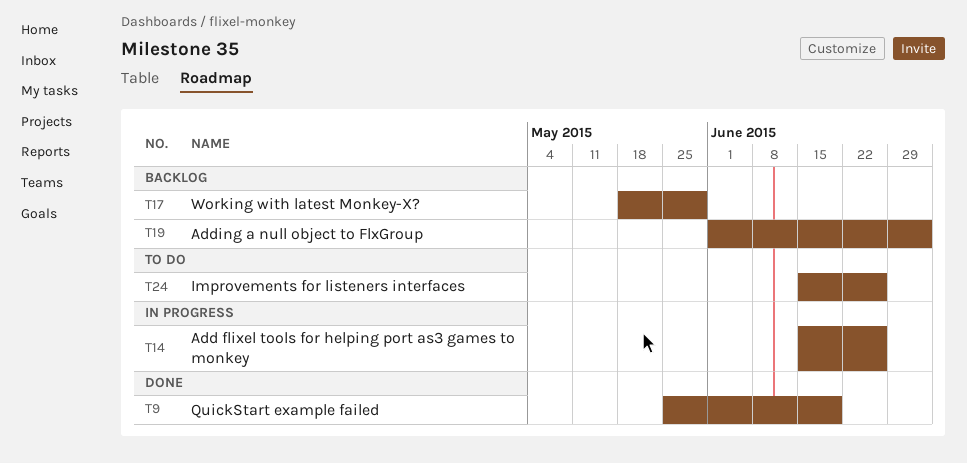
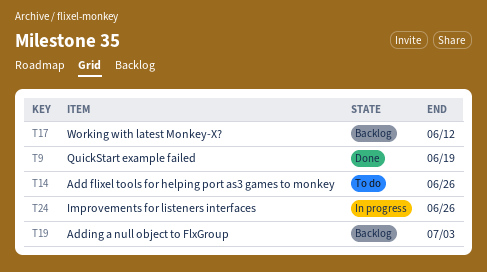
T14, status: In progress -> To do
T17, due: May 29 -> Jun 12
T24, status: To do -> In progress

